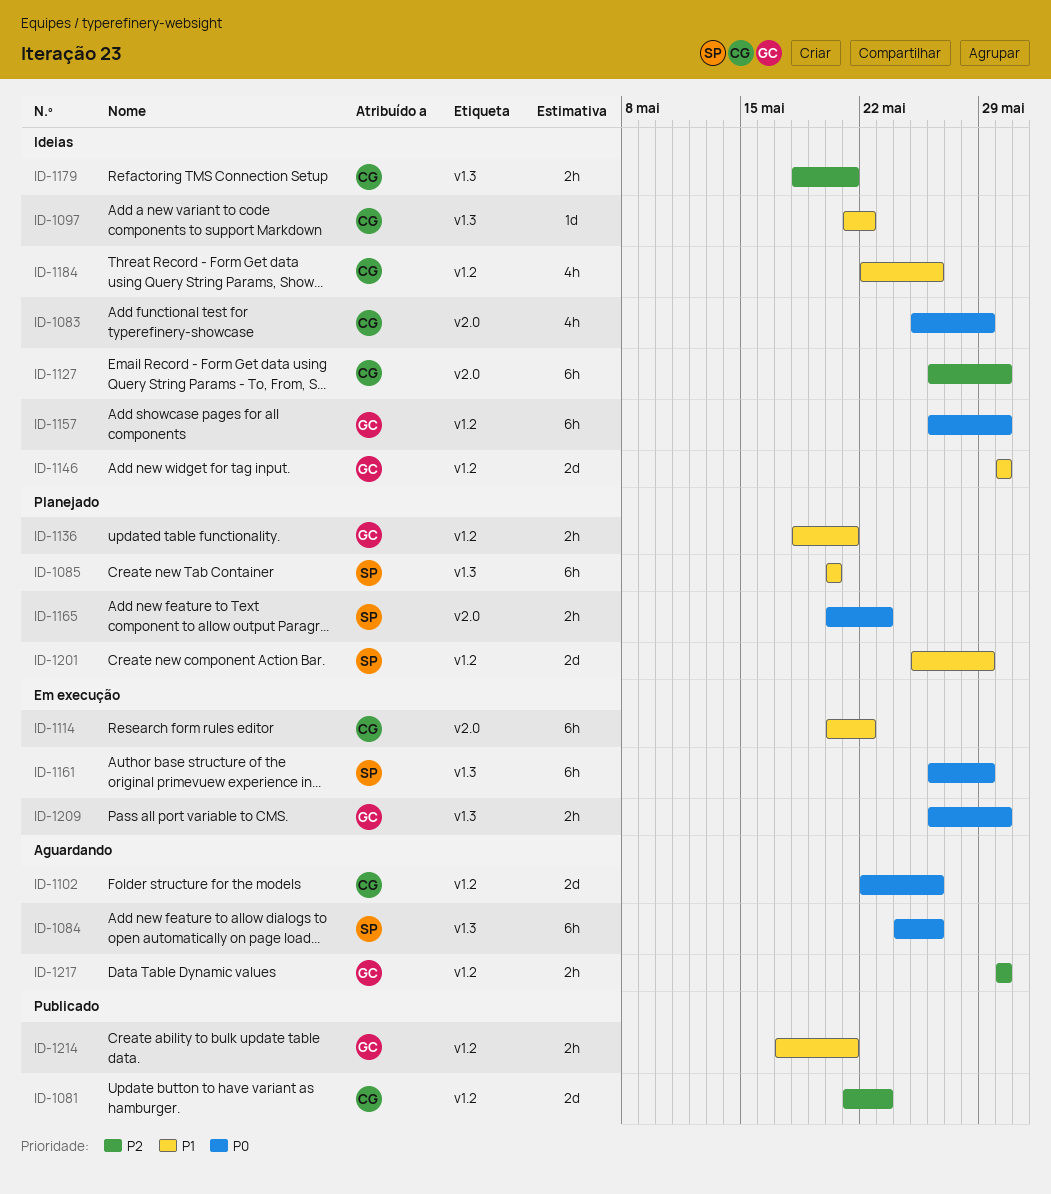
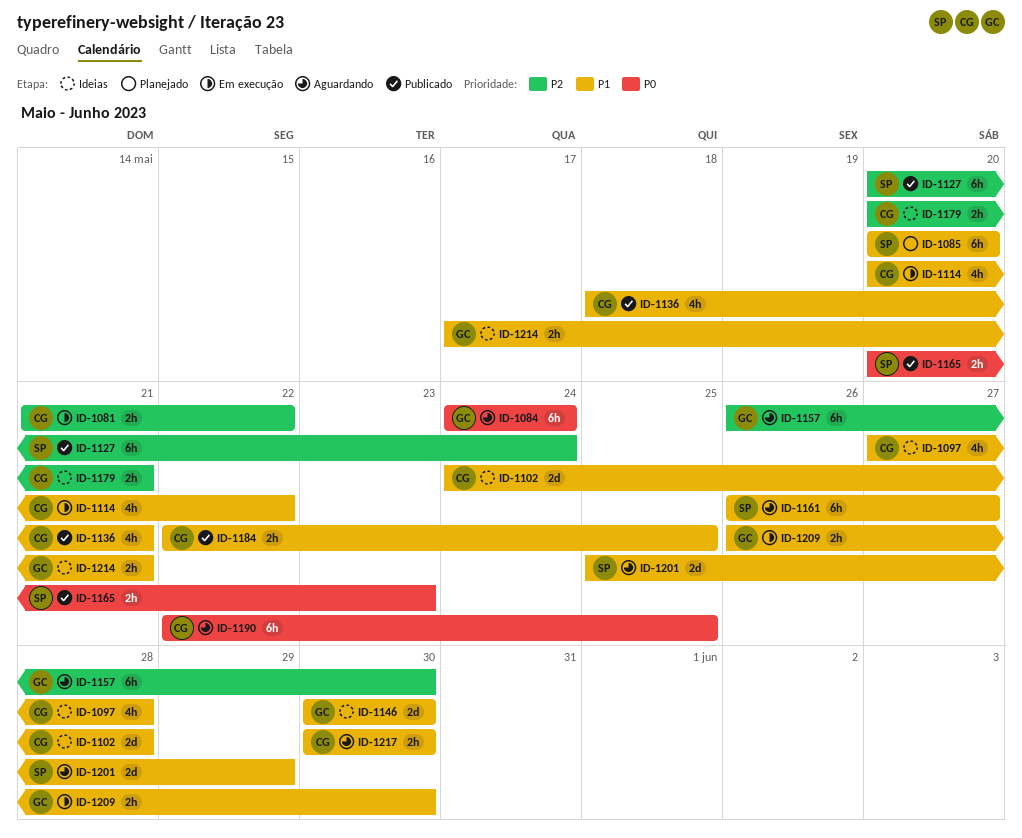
ID-1081, status: Publicado -> Em execução
ID-1081, estimate: 2d -> 2h
ID-1081, due: May 23 -> May 22
ID-1083: present -> none
ID-1084, owner: SP -> GC
ID-1084, due: May 26 -> May 24
ID-1097, estimate: 1d -> 4h
ID-1097, start: May 21 -> May 27
ID-1097, due: May 22 -> May 28
ID-1102, status: Aguardando -> Ideias
ID-1102, priority: P0 -> P1
ID-1102, start: May 22 -> May 24
ID-1102, due: May 26 -> May 28
ID-1114, estimate: 6h -> 4h
ID-1127, status: Ideias -> Publicado
ID-1127, owner: CG -> SP
ID-1127, start: May 26 -> May 20
ID-1127, due: May 30 -> May 24
ID-1136, status: Planejado -> Publicado
ID-1136, owner: GC -> CG
ID-1136, estimate: 2h -> 4h
ID-1157, status: Ideias -> Aguardando
ID-1157, priority: P0 -> P2
ID-1161, status: Em execução -> Aguardando
ID-1161, priority: P0 -> P1
ID-1161, due: May 29 -> May 27
ID-1165, status: Planejado -> Publicado
ID-1179, start: May 18 -> May 20
ID-1184, status: Ideias -> Publicado
ID-1184, estimate: 4h -> 2h
ID-1184, due: May 26 -> May 25
ID-1190: none -> present
ID-1201, status: Planejado -> Aguardando
ID-1209, priority: P0 -> P1
ID-1214, status: Publicado -> Ideias
ID-1217, owner: GC -> CG
ID-1217, priority: P2 -> P1

